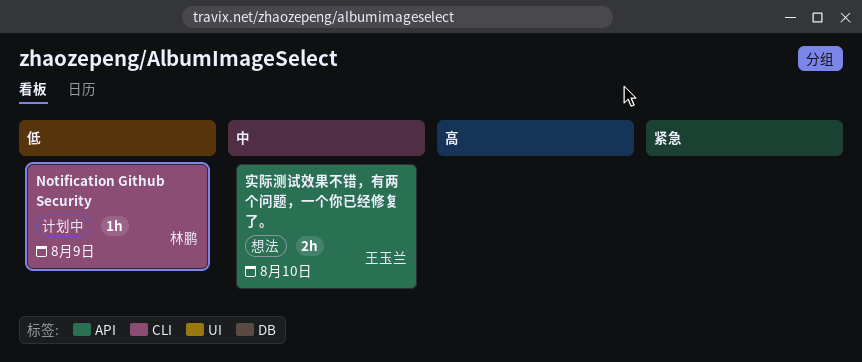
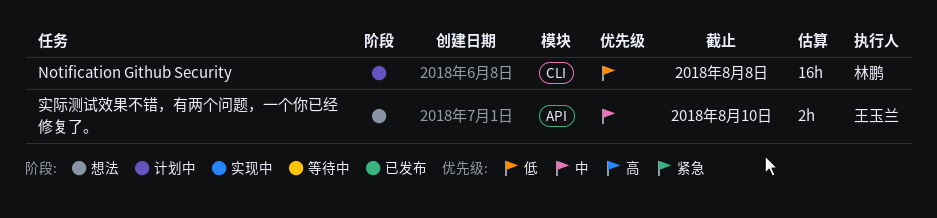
Notification Github Security, estimate: 1h -> 16h
Notification Github Security, due: Aug 9 -> Aug 8

